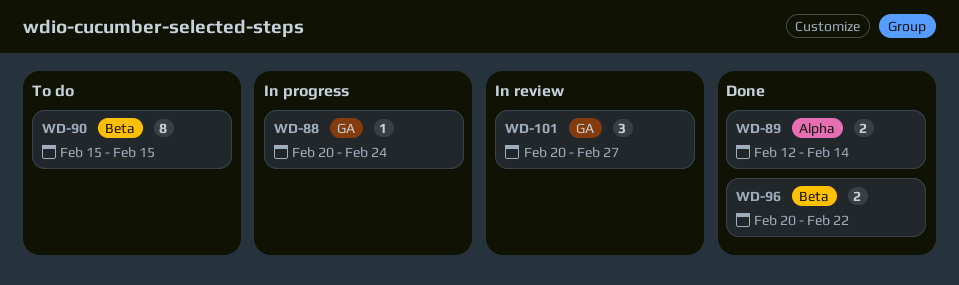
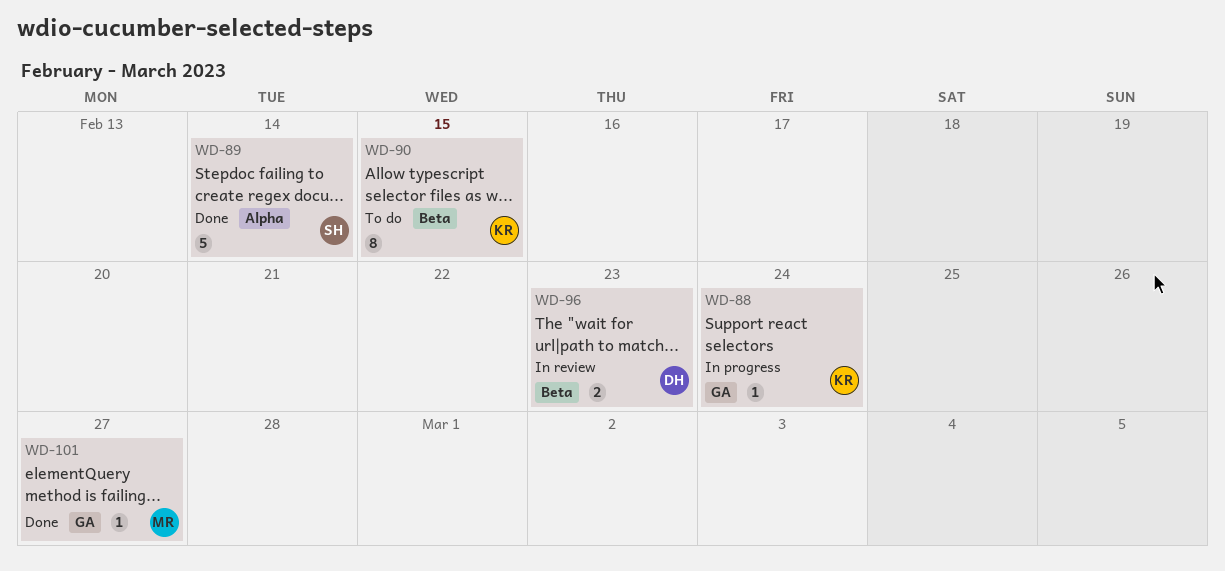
WD-89, estimate: 2 -> 5
WD-96, status: Done -> In review
WD-96, due: Feb 22 -> Feb 23
WD-101, status: In review -> Done
WD-101, estimate: 3 -> 1

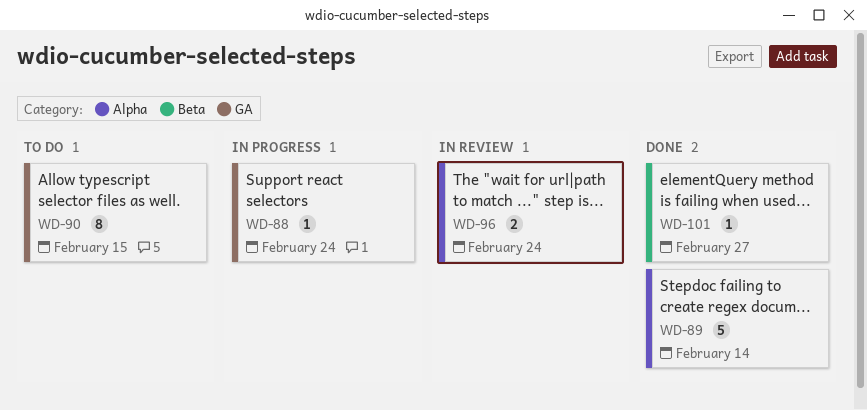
WD-90, label: Beta -> GA
WD-96, label: Beta -> Alpha
WD-96, due: Feb 23 -> Feb 24
WD-101, label: GA -> Beta

